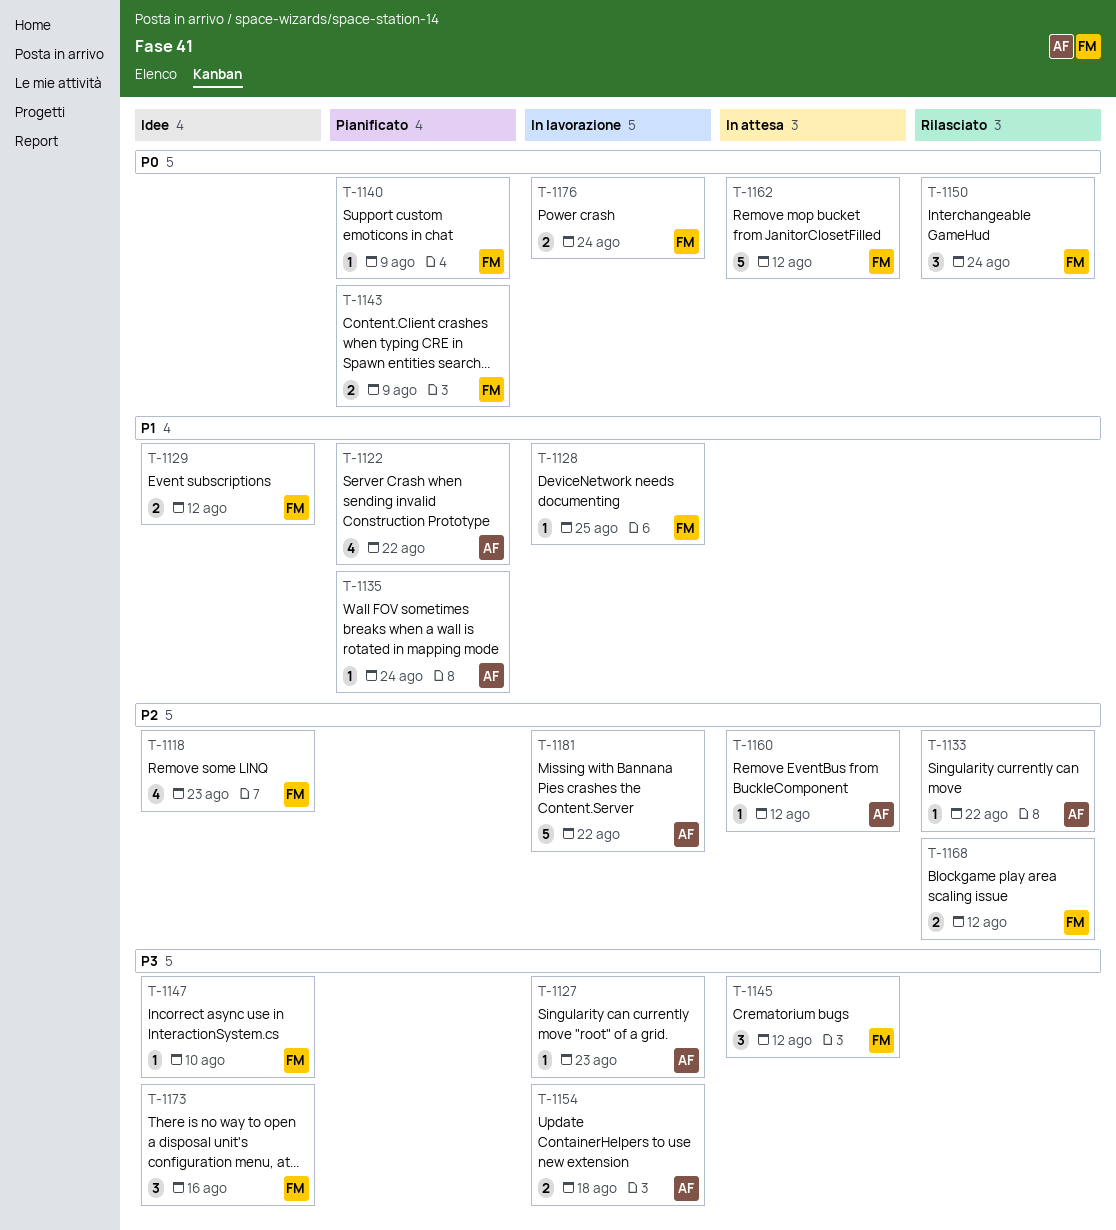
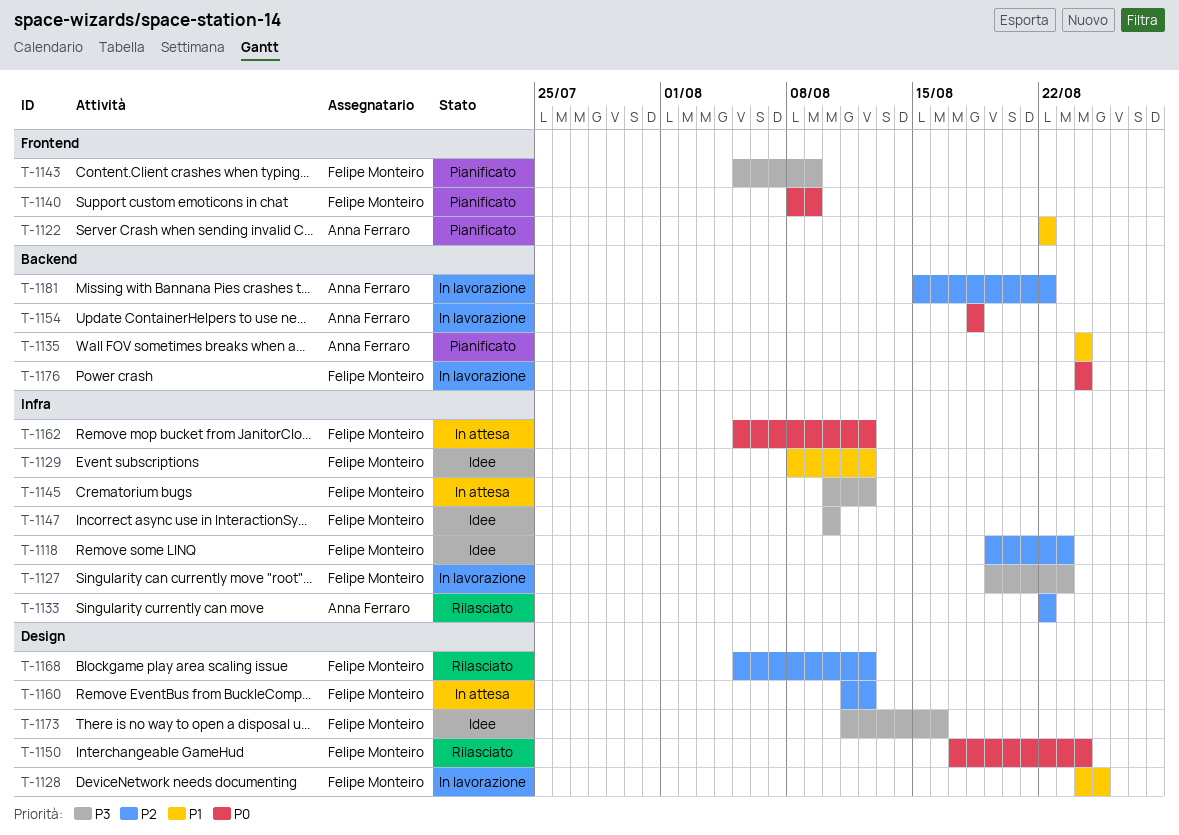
T-1127, owner: Anna Ferraro -> Felipe Monteiro
T-1143, priority: P0 -> P3
T-1154, priority: P3 -> P0
T-1160, owner: Anna Ferraro -> Felipe Monteiro

